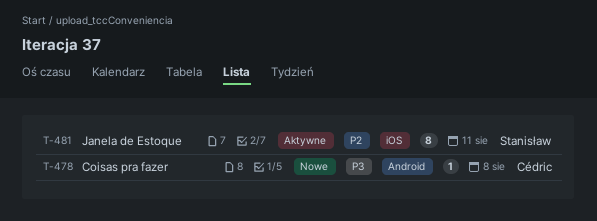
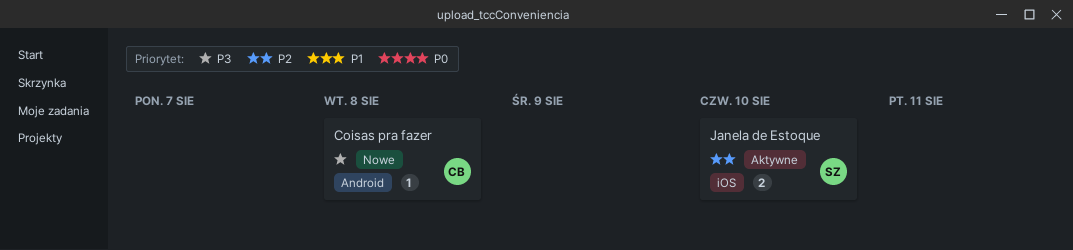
Janela de Estoque, estimate: 8 -> 2
Janela de Estoque, due: Aug 11 -> Aug 10

